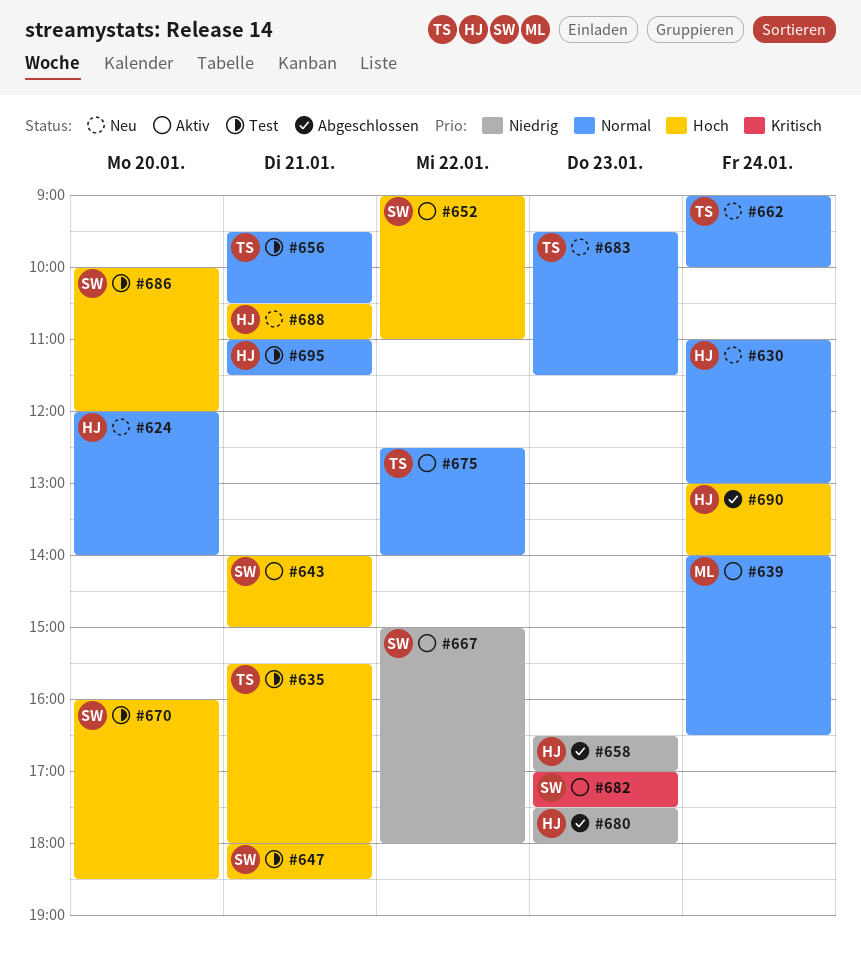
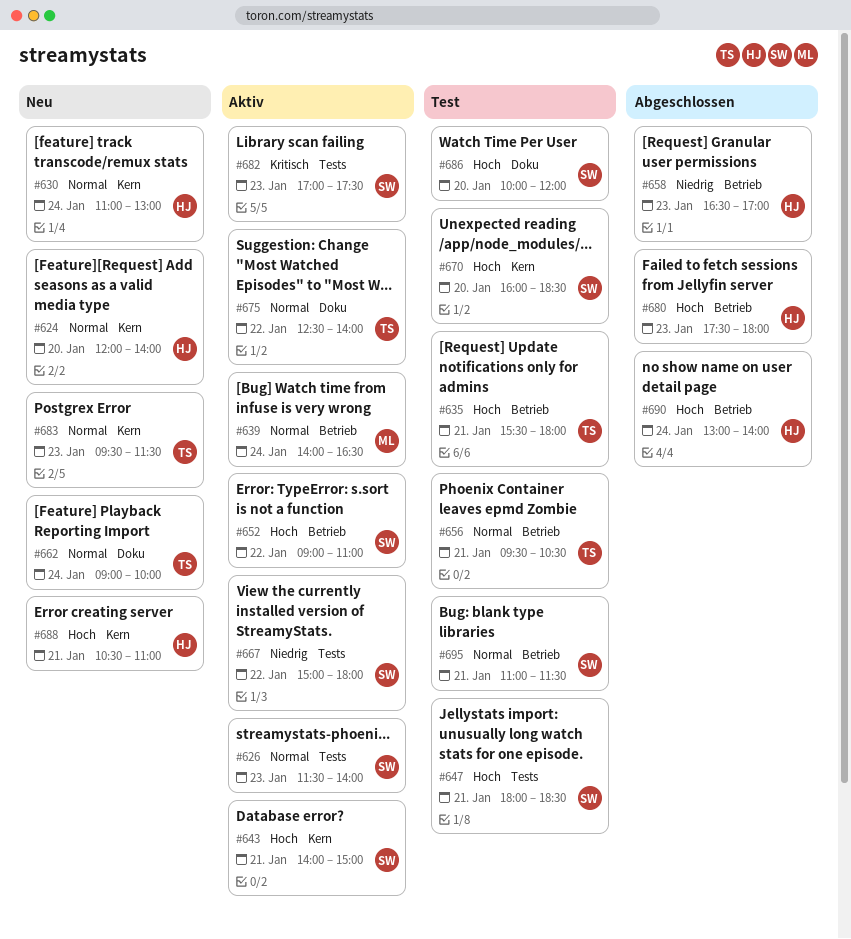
#626: none -> present
#680, priority: Niedrig -> Hoch
#695, owner: HJ -> SW

